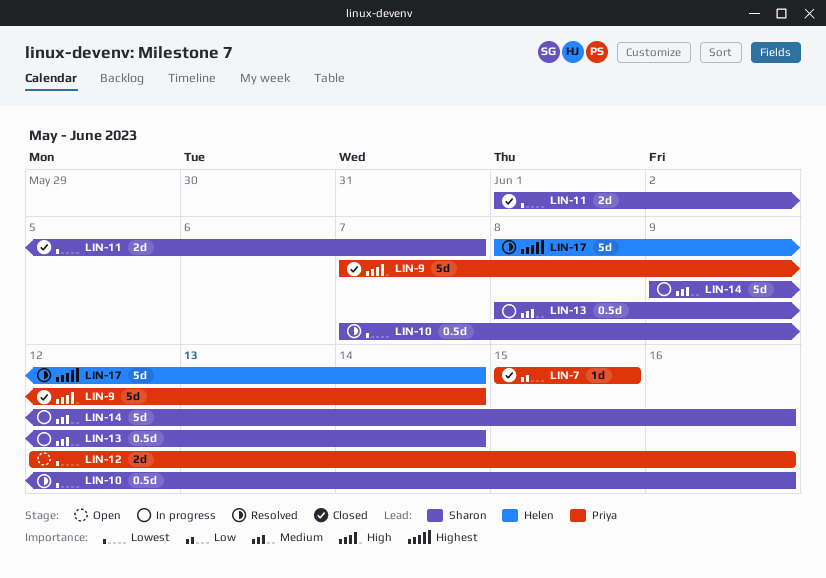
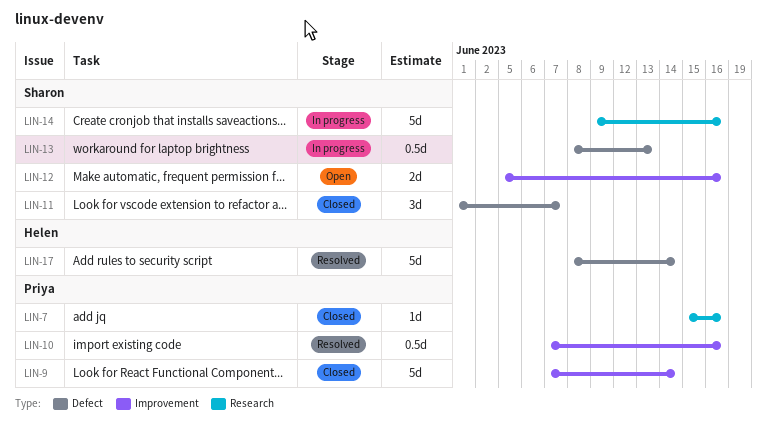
LIN-7, due: Jun 15 -> Jun 16
LIN-10, owner: Sharon -> Priya
LIN-11, estimate: 2d -> 3d
LIN-12, owner: Priya -> Sharon
LIN-12, start: Jun 12 -> Jun 5
LIN-13, due: Jun 14 -> Jun 13

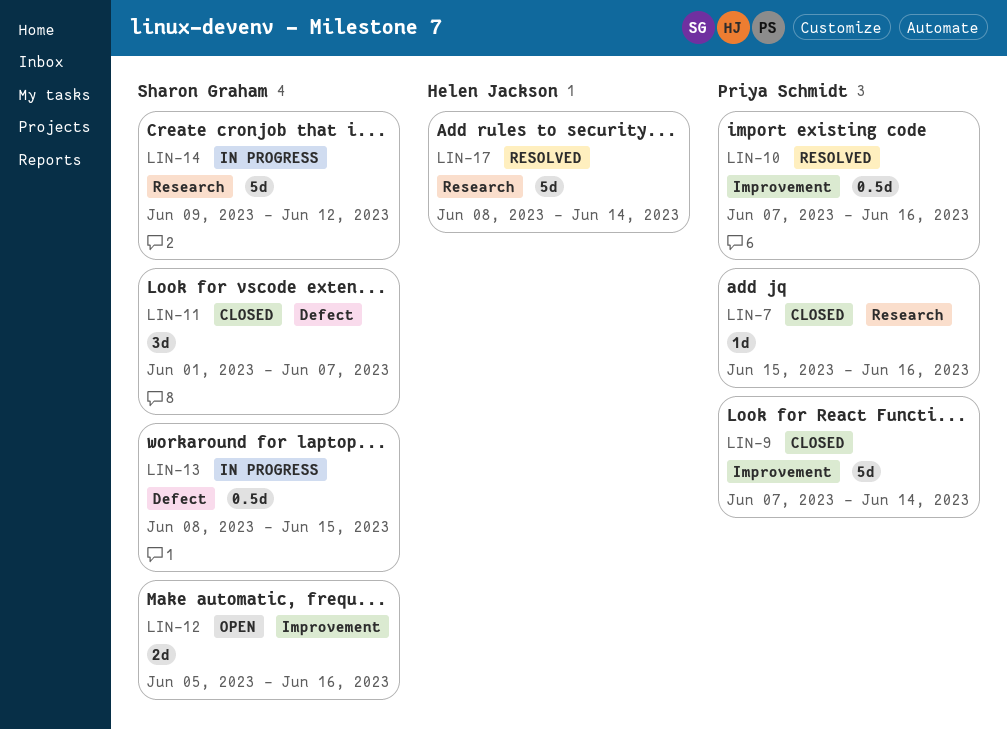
LIN-13, due: Jun 13 -> Jun 15
LIN-14, due: Jun 16 -> Jun 12
LIN-17, label: Defect -> Research

